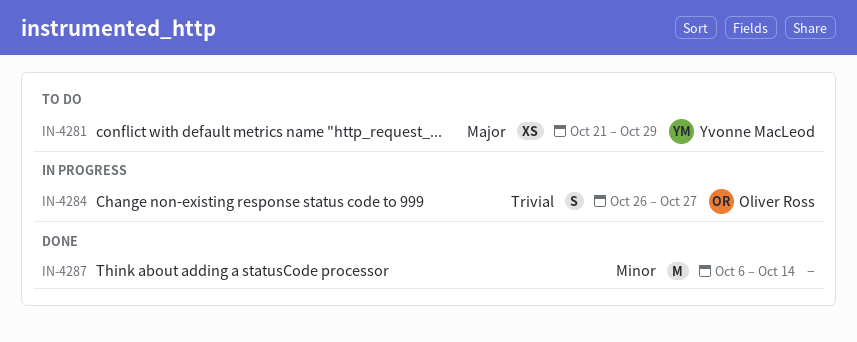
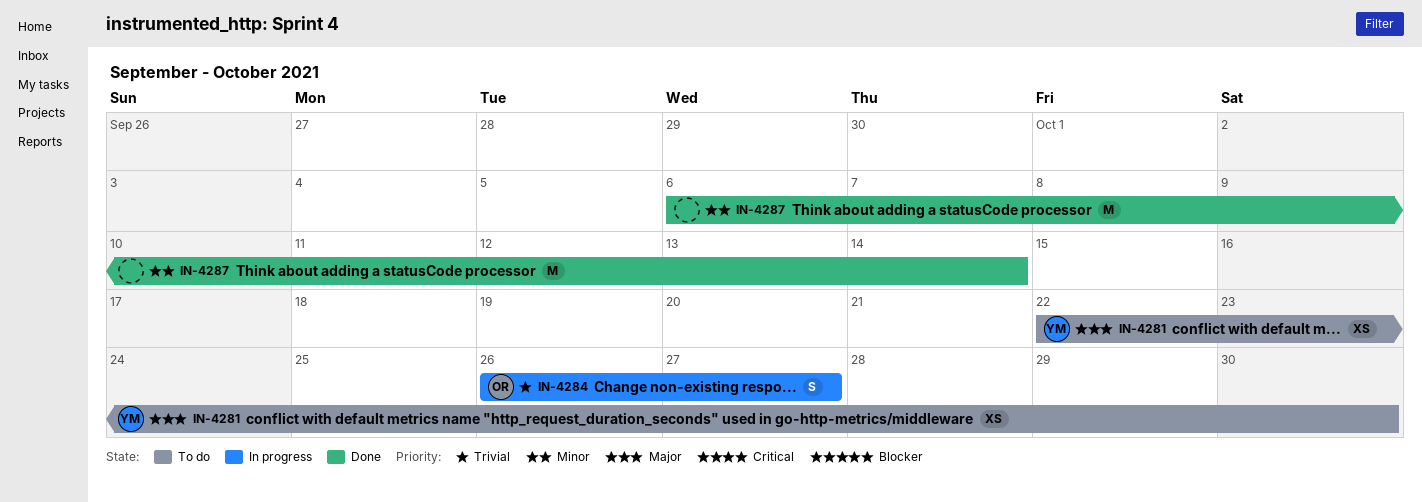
IN-4281, start: Oct 21 -> Oct 22
IN-4281, due: Oct 29 -> Oct 30

